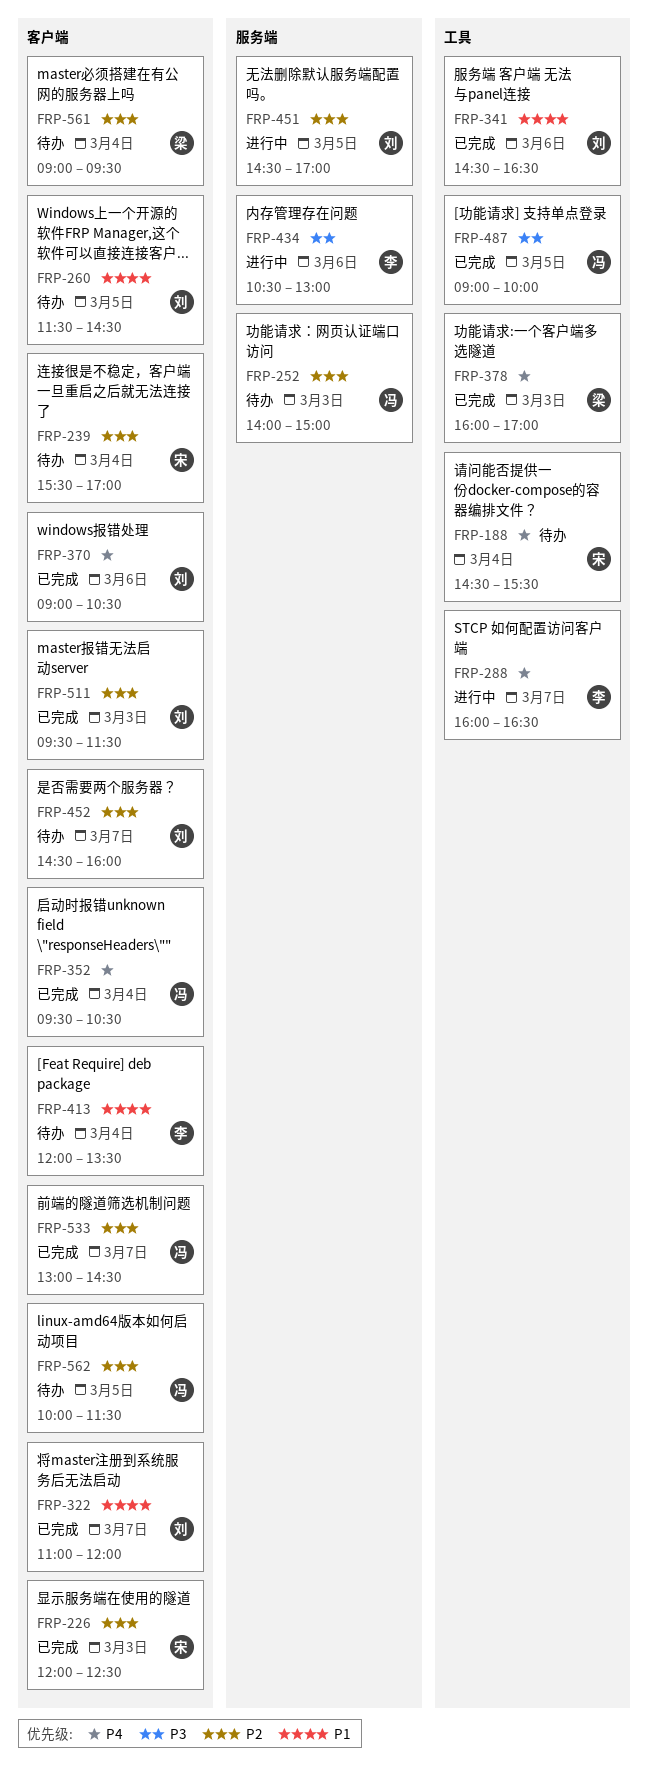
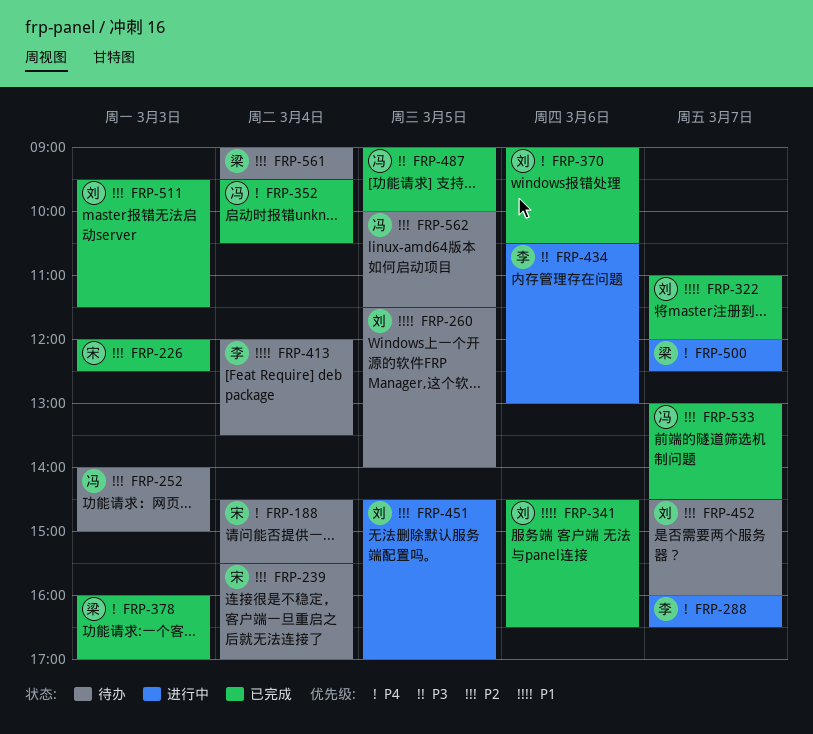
FRP-260, ends: 14:30 -> 14:00
FRP-500: none -> present

